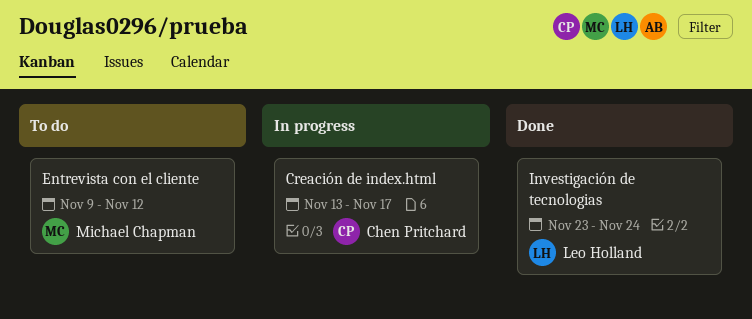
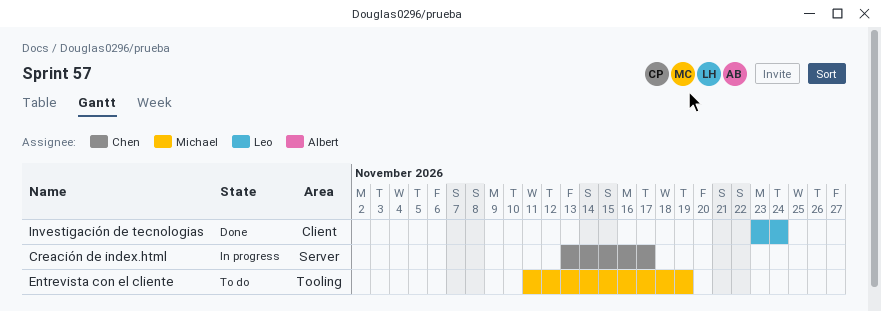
Entrevista con el cliente, start: Nov 9 -> Nov 11
Entrevista con el cliente, due: Nov 12 -> Nov 19

